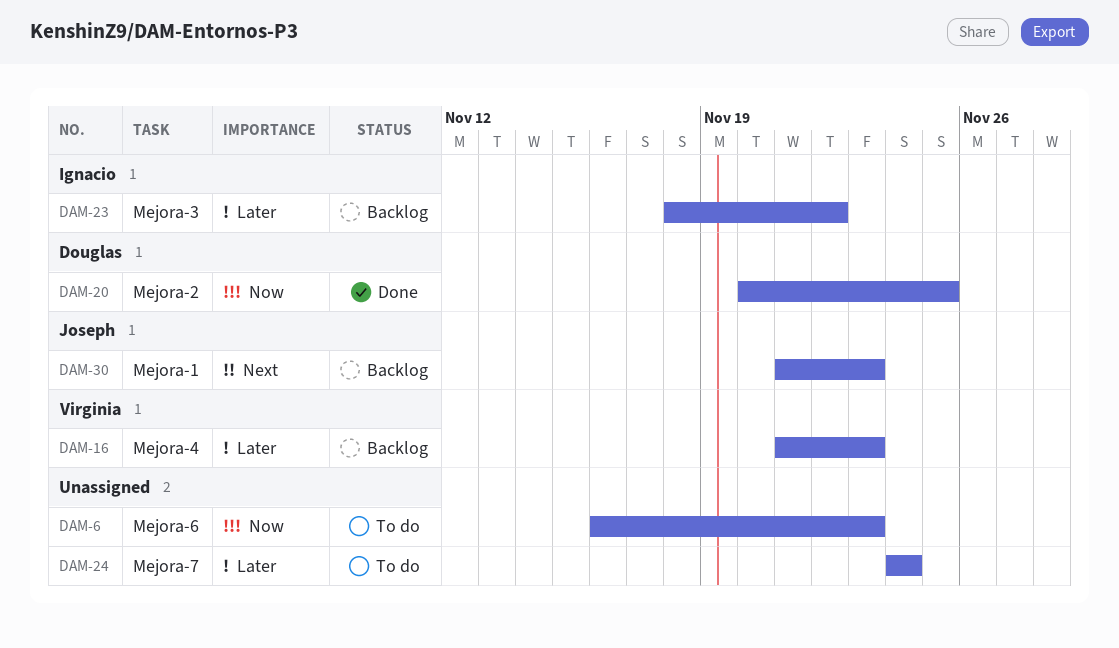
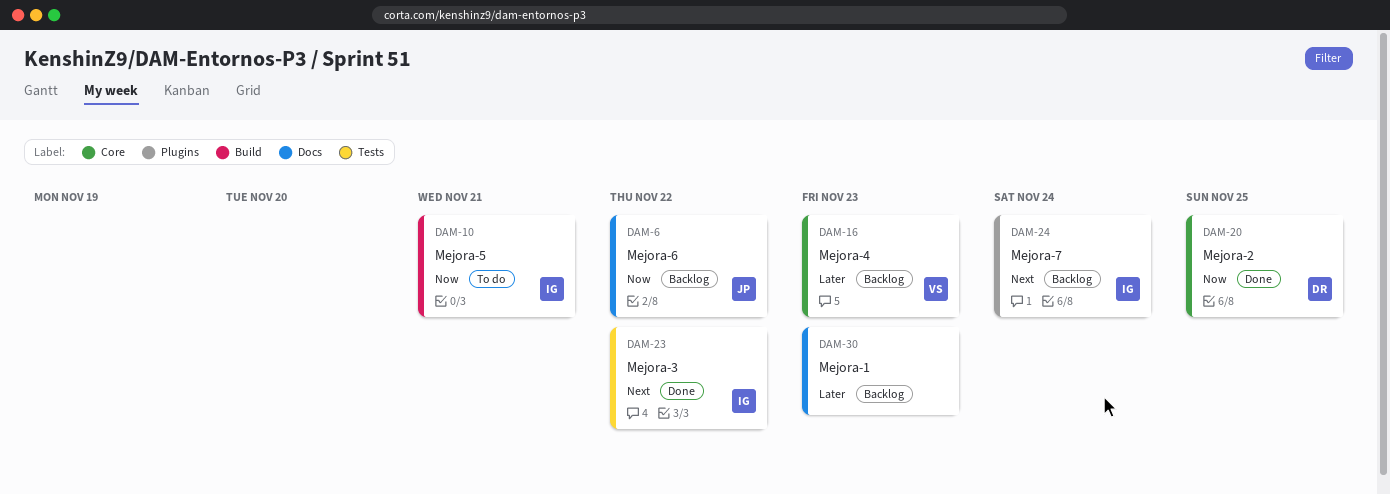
DAM-6, status: To do -> Backlog
DAM-6, owner: none -> Joseph
DAM-6, due: Nov 23 -> Nov 22
DAM-10: none -> present
DAM-23, status: Backlog -> Done
DAM-23, priority: Later -> Next
DAM-24, status: To do -> Backlog
DAM-24, owner: none -> Ignacio
DAM-24, priority: Later -> Next
DAM-30, owner: Joseph -> none
DAM-30, priority: Next -> Later

